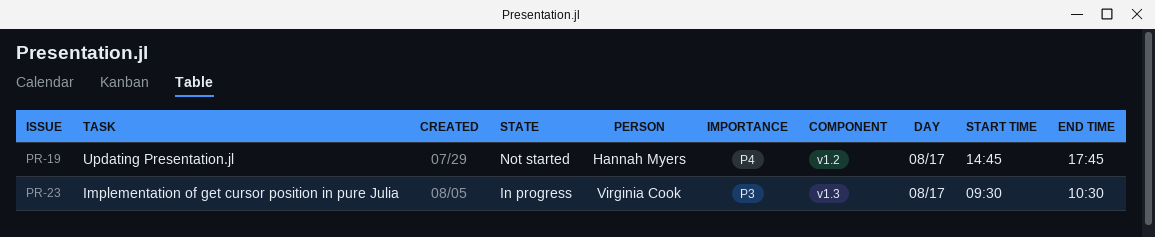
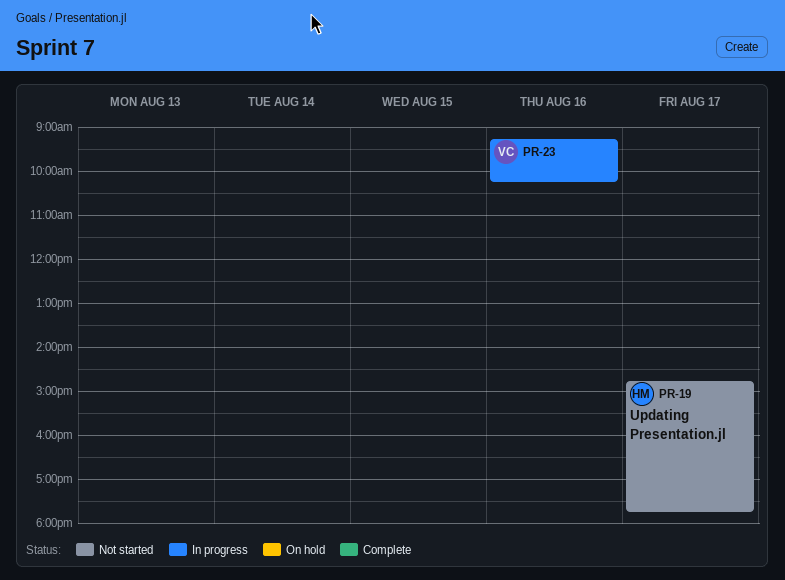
PR-23, day: Aug 17 -> Aug 16
PR-23, begins: 09:30 -> 09:15
PR-23, ends: 10:30 -> 10:15

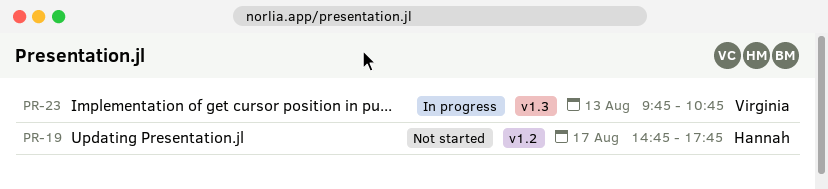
PR-23, day: Aug 16 -> Aug 13
PR-23, begins: 09:15 -> 09:45
PR-23, ends: 10:15 -> 10:45

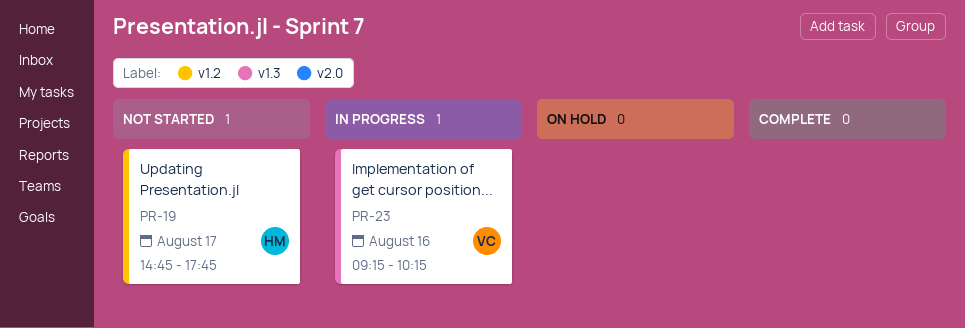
PR-23, day: Aug 13 -> Aug 16
PR-23, begins: 09:45 -> 09:15
PR-23, ends: 10:45 -> 10:15

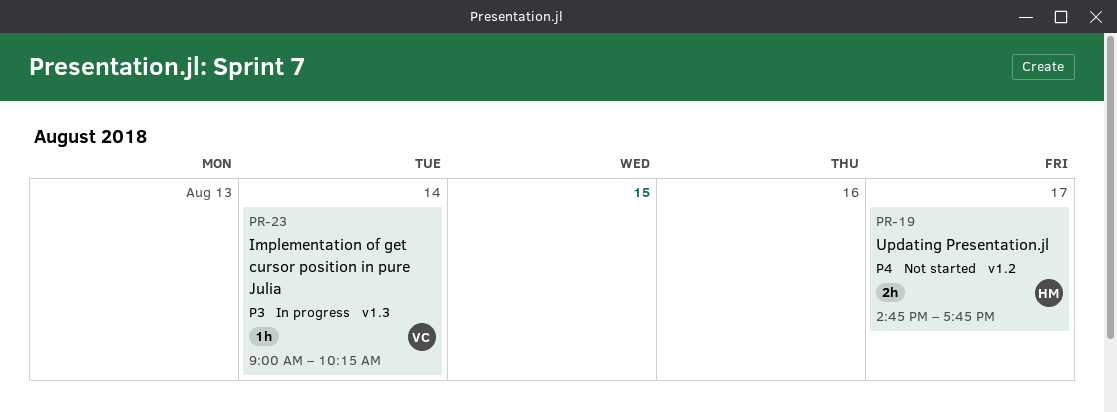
PR-23, day: Aug 16 -> Aug 14
PR-23, begins: 09:15 -> 09:00

